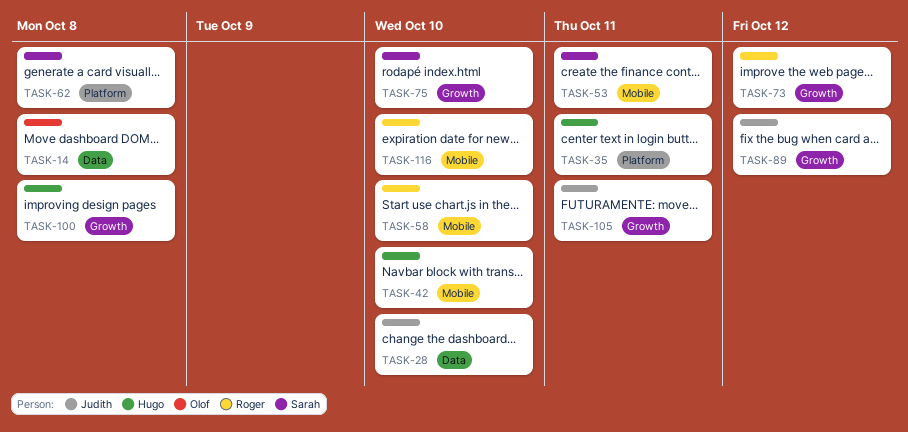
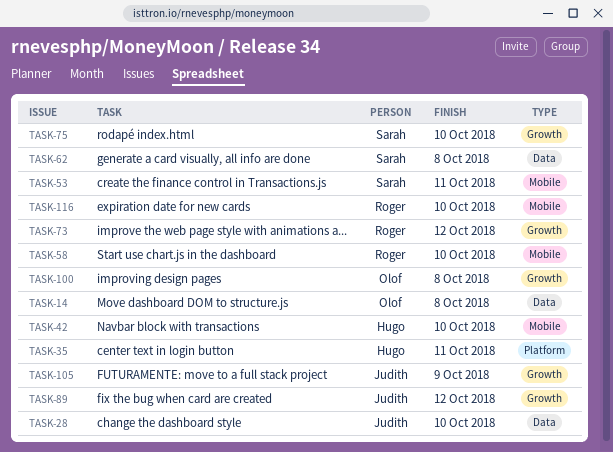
TASK-62, label: Platform -> Data
TASK-100, owner: Hugo -> Olof
TASK-105, due: Oct 11 -> Oct 9

